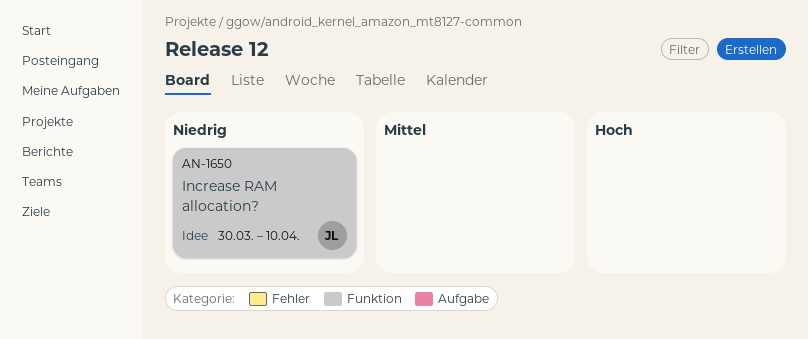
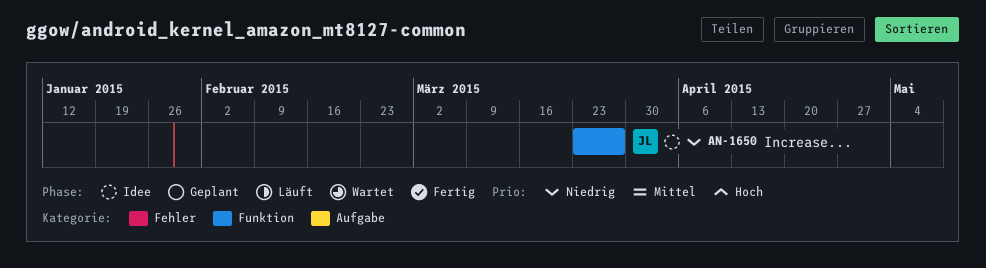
AN-1650, start: Mar 30 -> Mar 23
AN-1650, due: Apr 10 -> Mar 27

